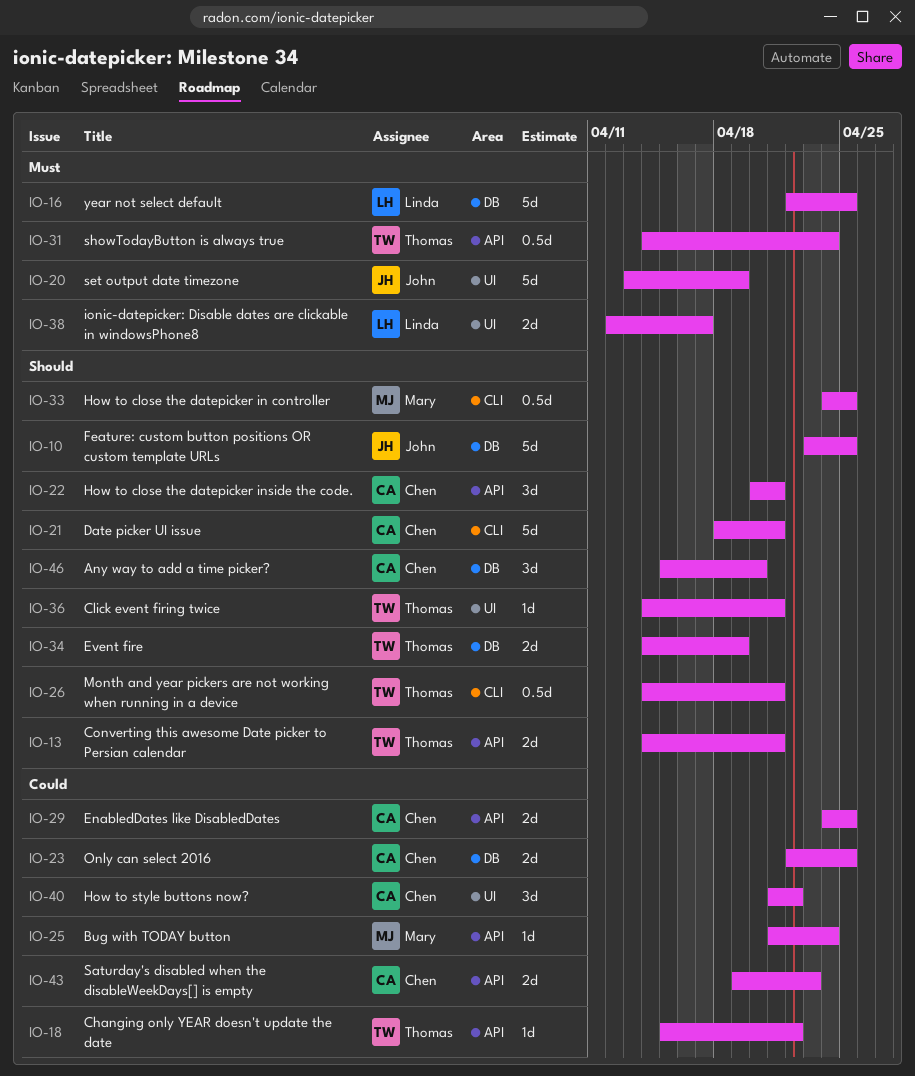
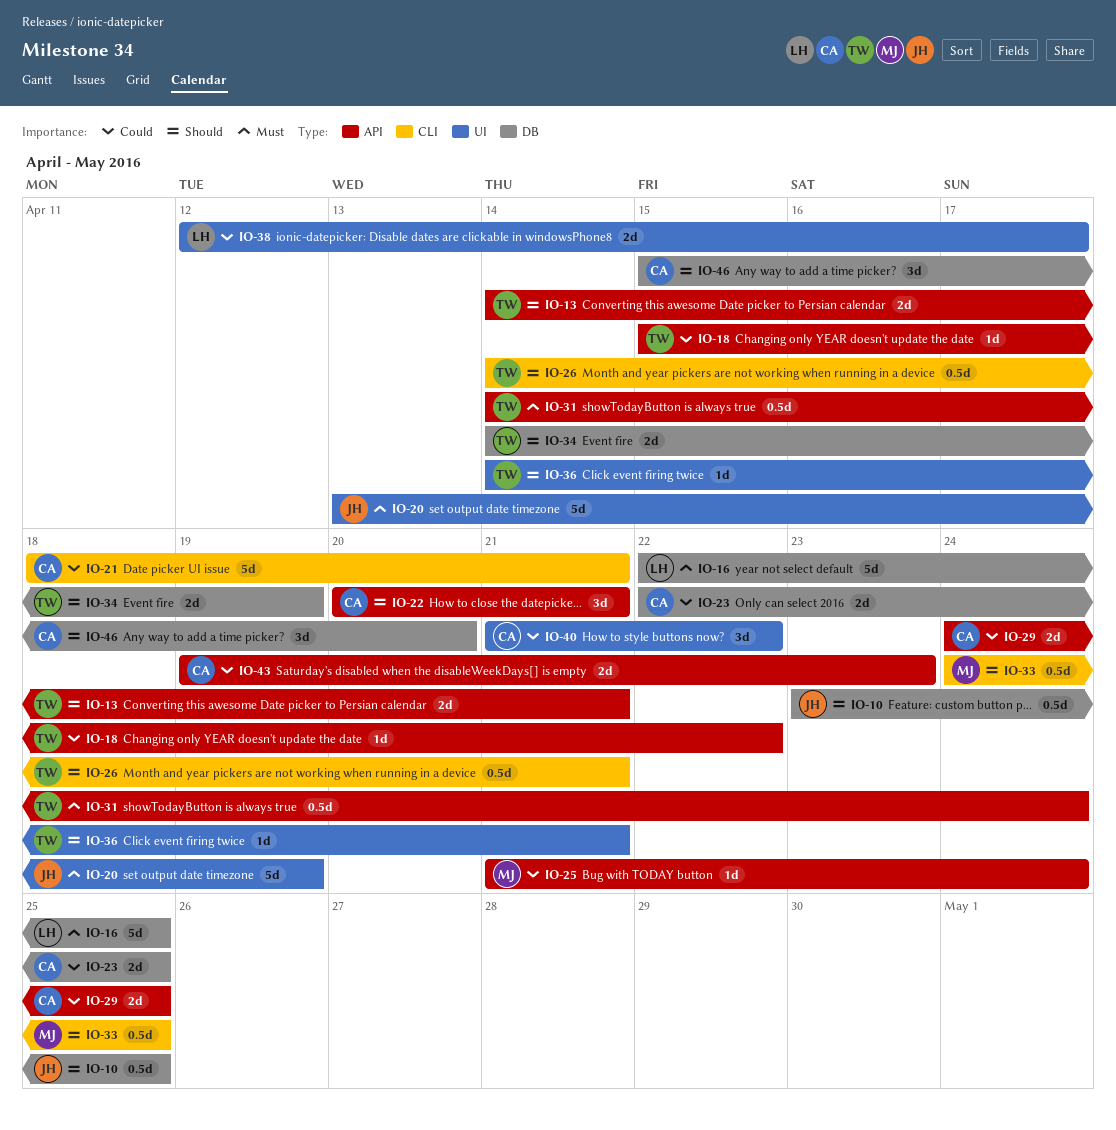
IO-10, estimate: 5d -> 0.5d
IO-21, priority: Should -> Could
IO-38, priority: Must -> Could

